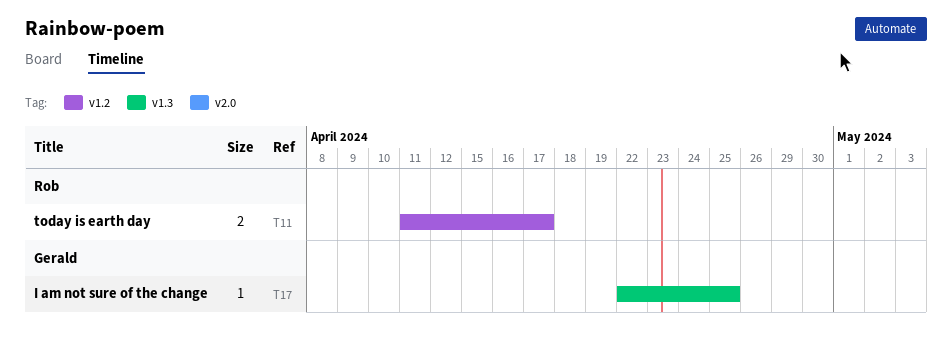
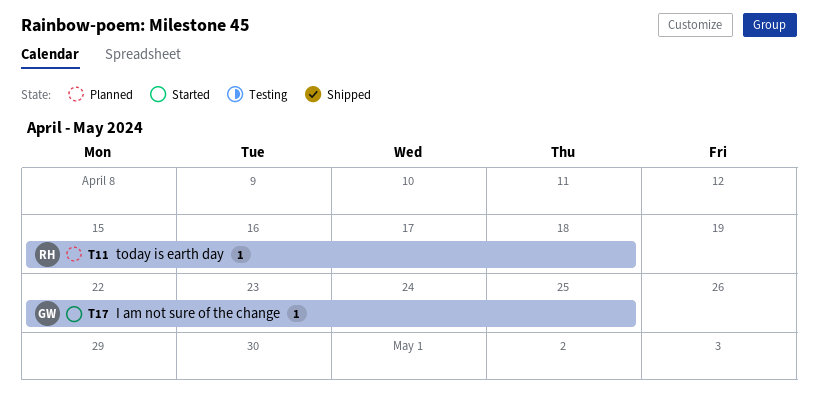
T11, estimate: 2 -> 1
T11, start: Apr 11 -> Apr 15
T11, due: Apr 17 -> Apr 18

